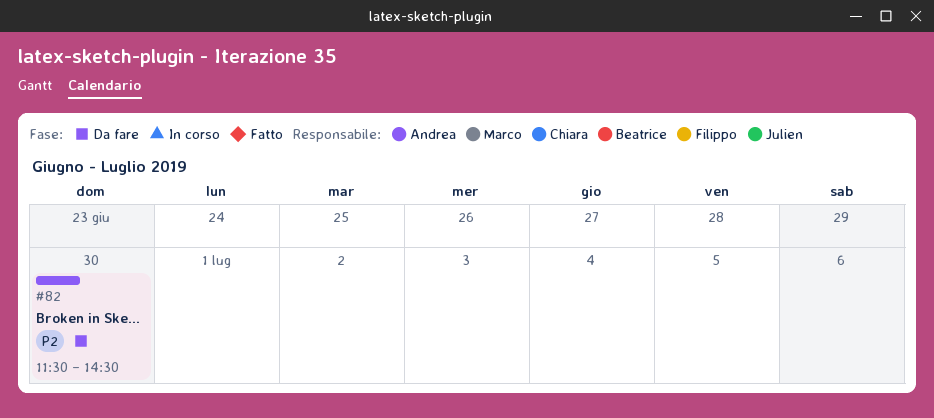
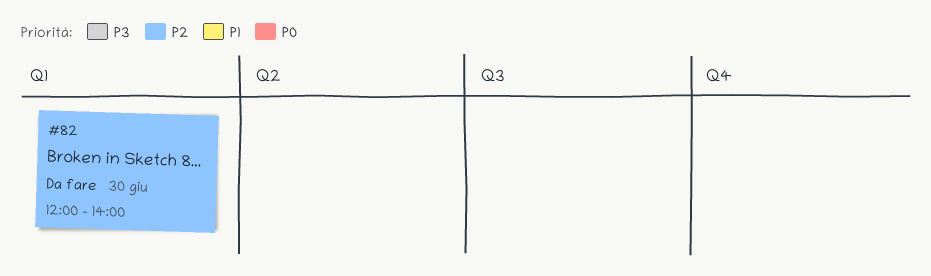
#82, begins: 11:30 -> 12:00
#82, ends: 14:30 -> 14:00

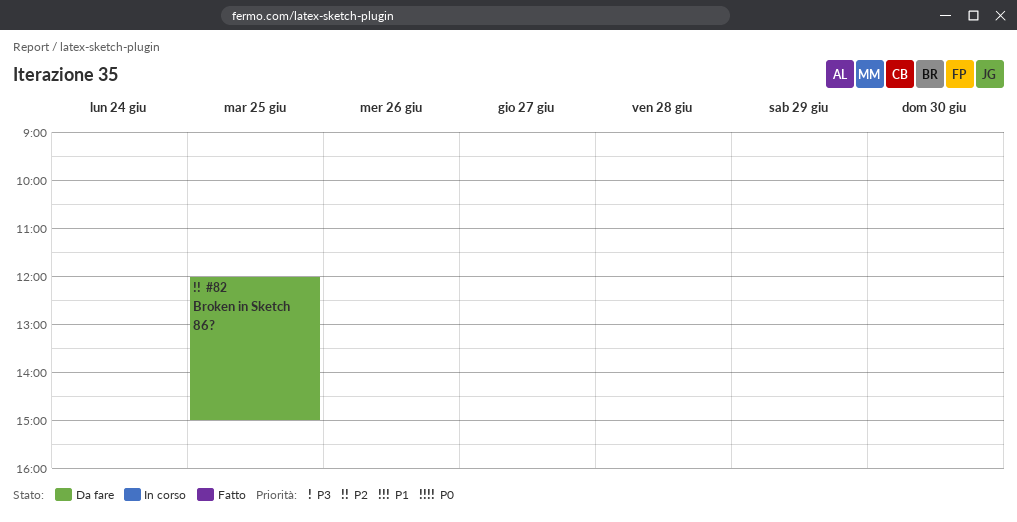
#82, day: Jun 30 -> Jun 25
#82, ends: 14:00 -> 15:00

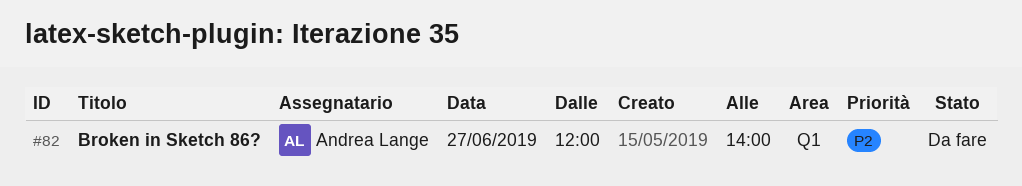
#82, day: Jun 25 -> Jun 27
#82, ends: 15:00 -> 14:00

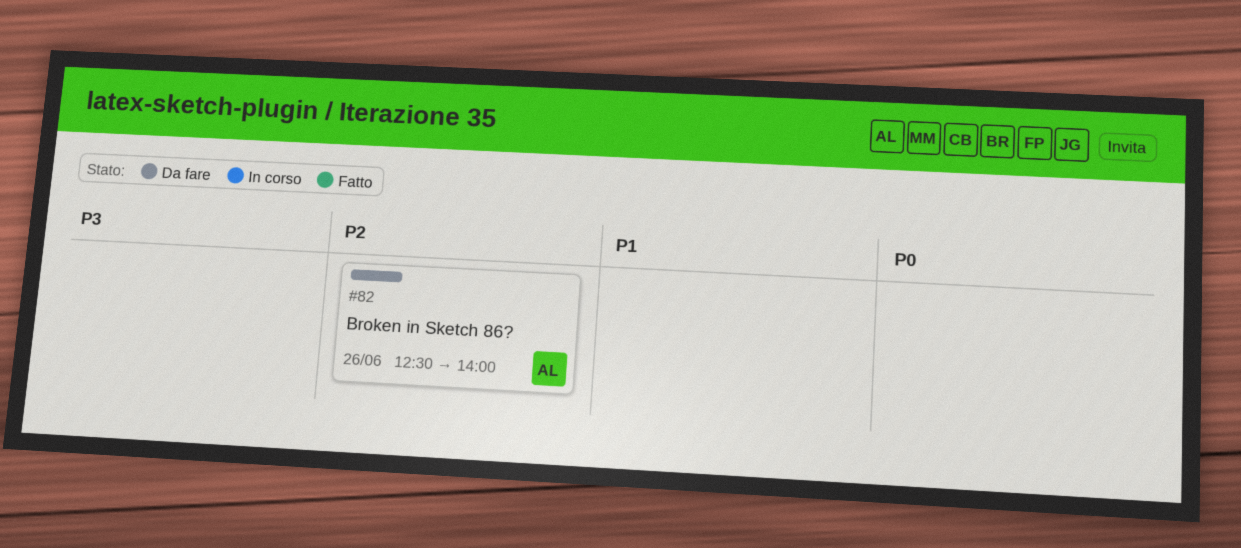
#82, day: Jun 27 -> Jun 26
#82, begins: 12:00 -> 12:30

